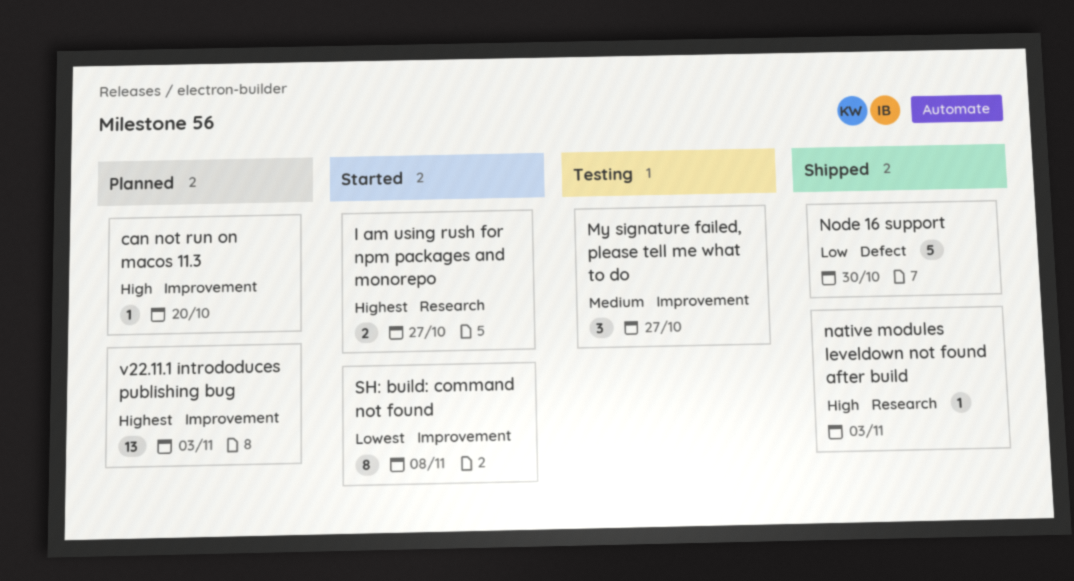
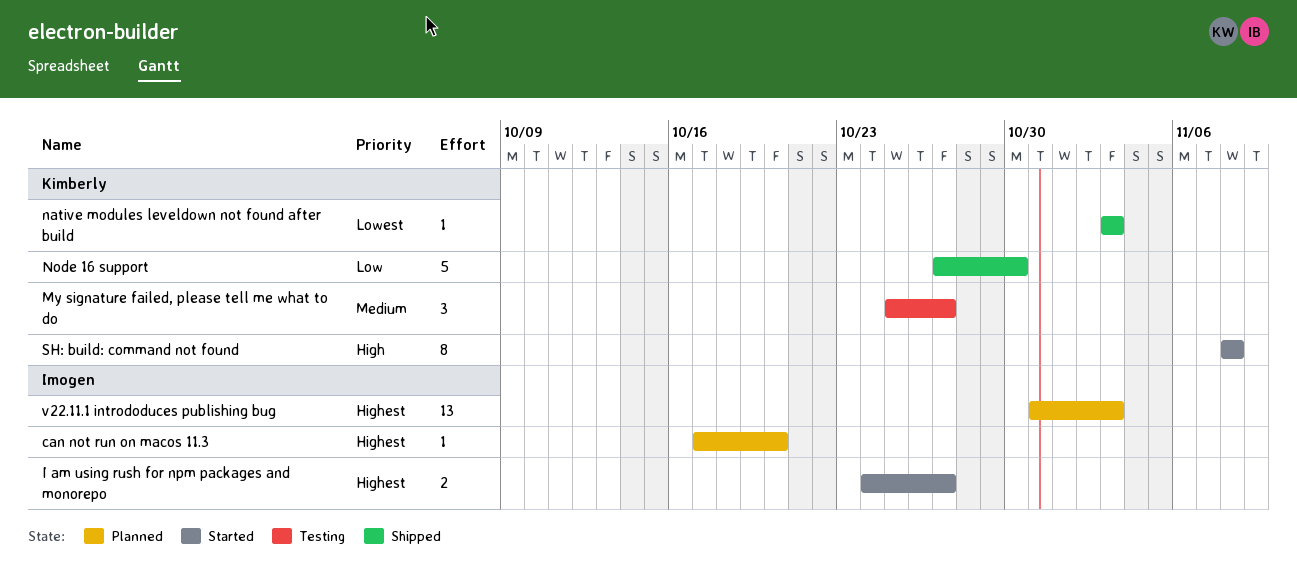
can not run on macos 11.3, priority: High -> Highest
native modules leveldown not found after build, priority: High -> Lowest
SH: build: command not found, priority: Lowest -> High

